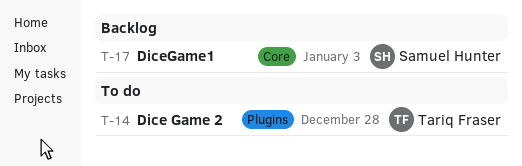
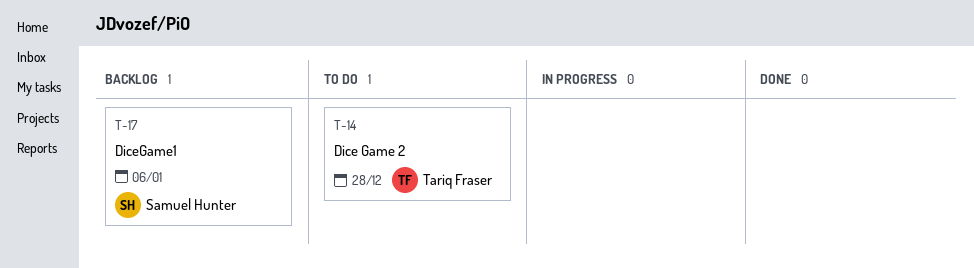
T-17, due: Jan 3 -> Jan 6

